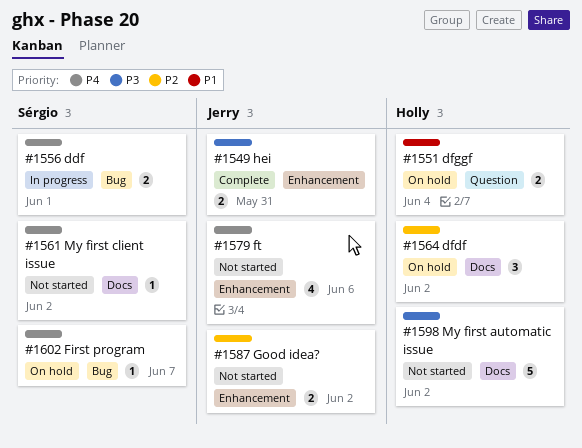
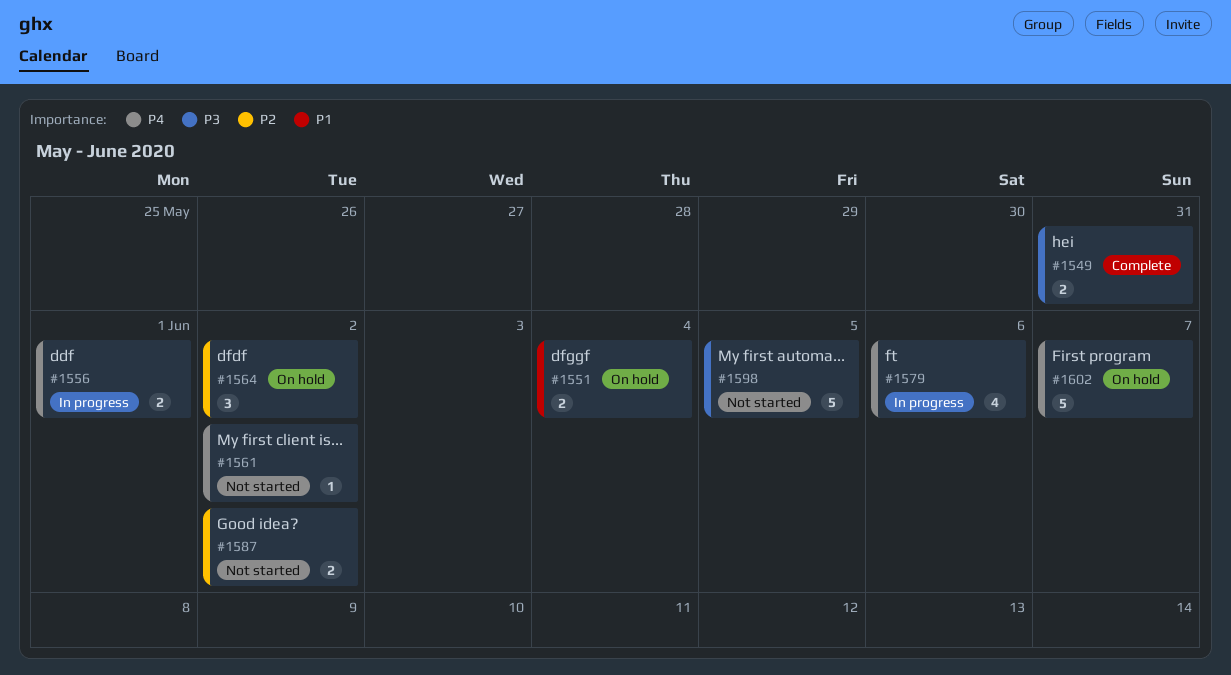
#1579, status: Not started -> In progress
#1598, due: Jun 2 -> Jun 5
#1602, estimate: 1 -> 5

